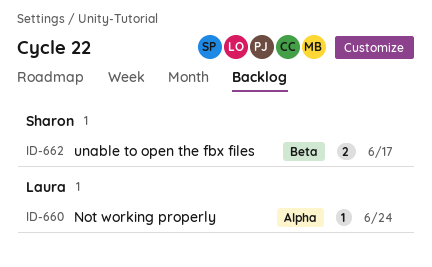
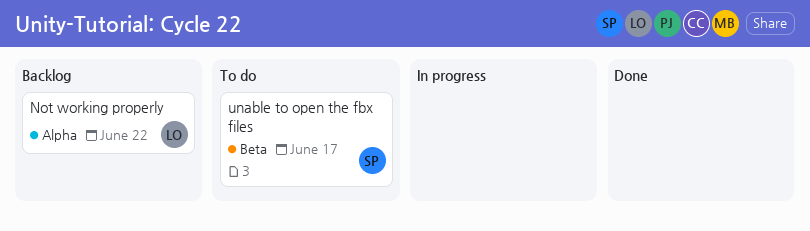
Not working properly, due: Jun 24 -> Jun 22

